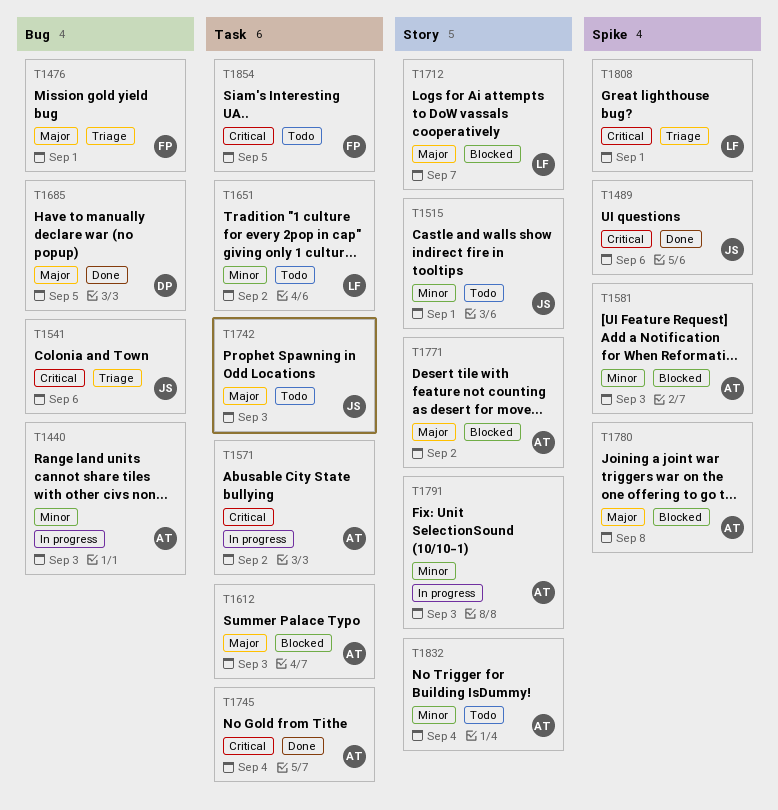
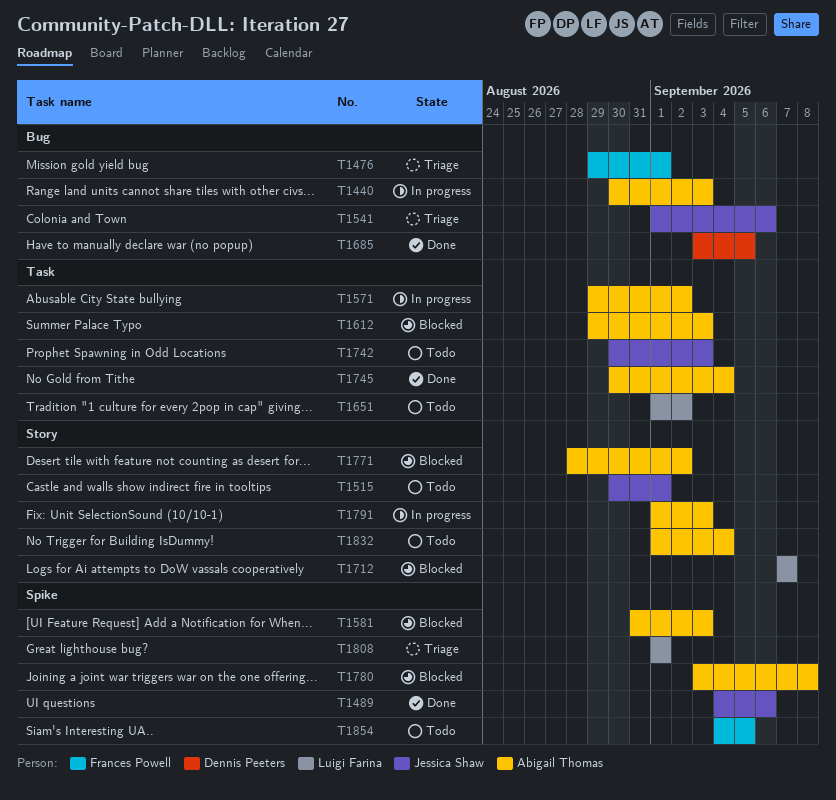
T1854, label: Task -> Spike

